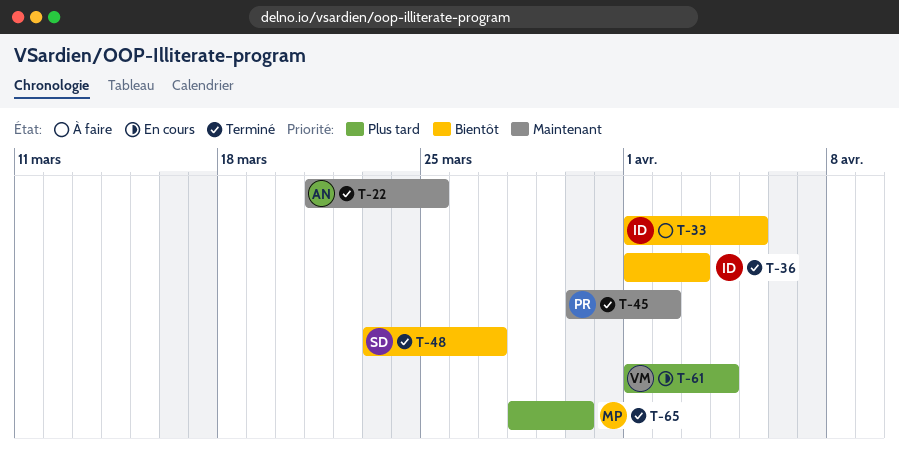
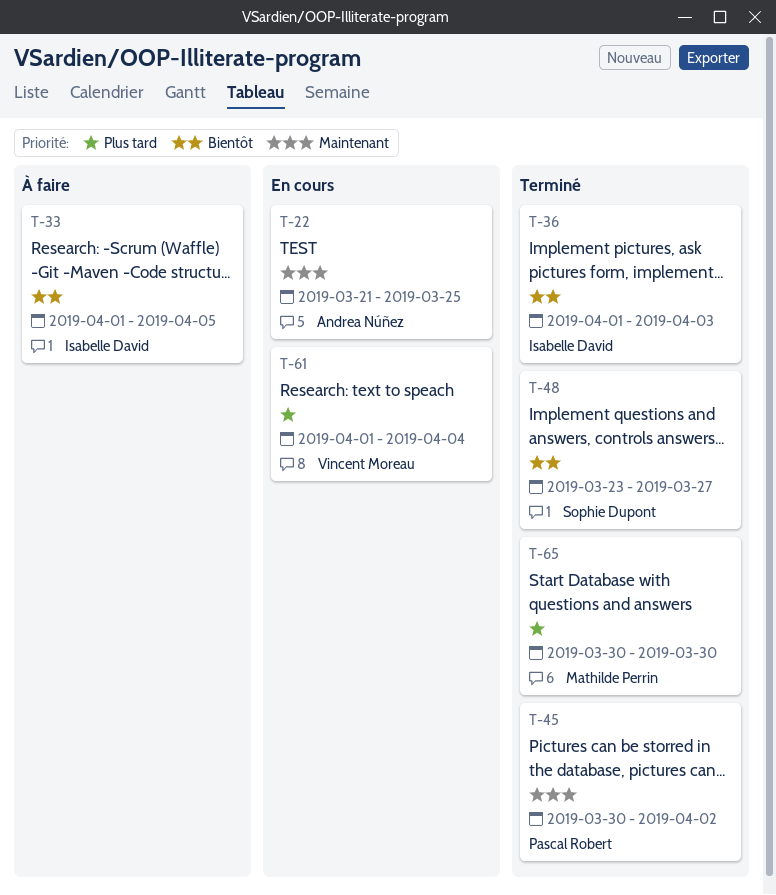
T-22, status: Terminé -> En cours
T-65, start: Mar 28 -> Mar 30

